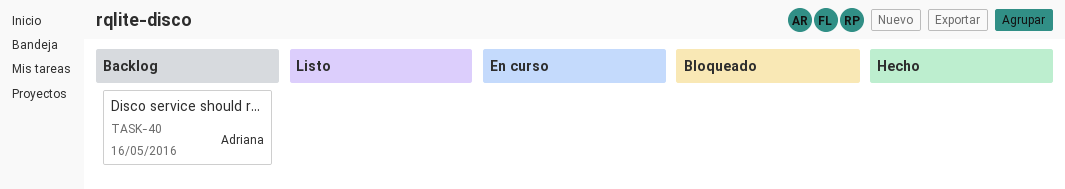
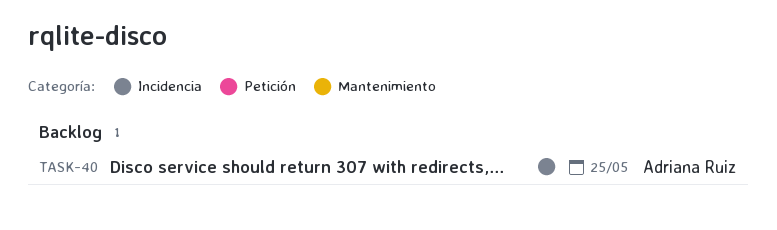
TASK-40, due: May 16 -> May 25

